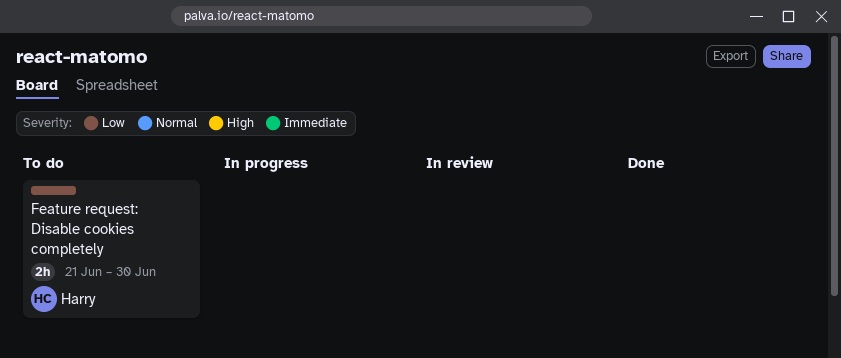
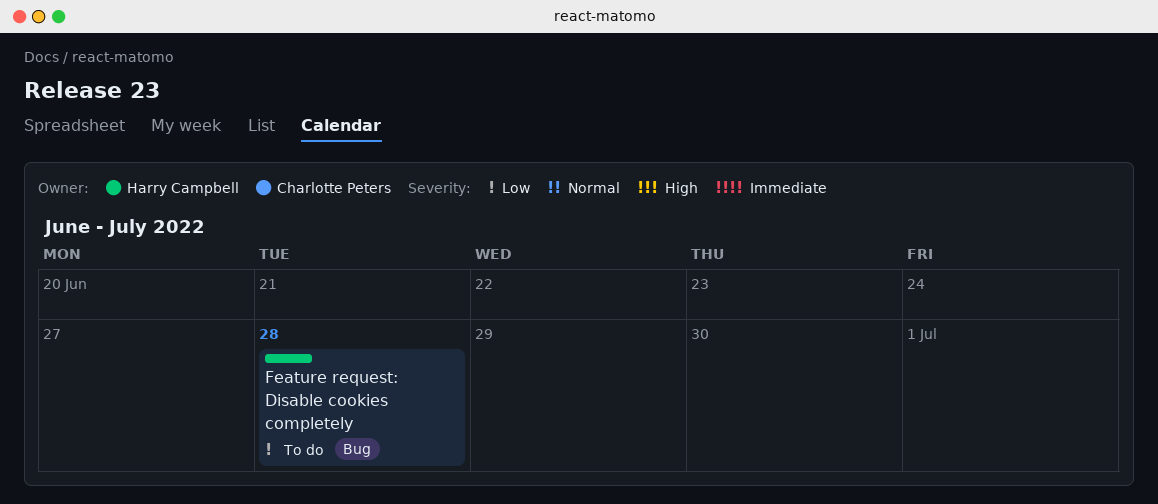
Feature request: Disable cookies completely, due: Jun 30 -> Jun 28

